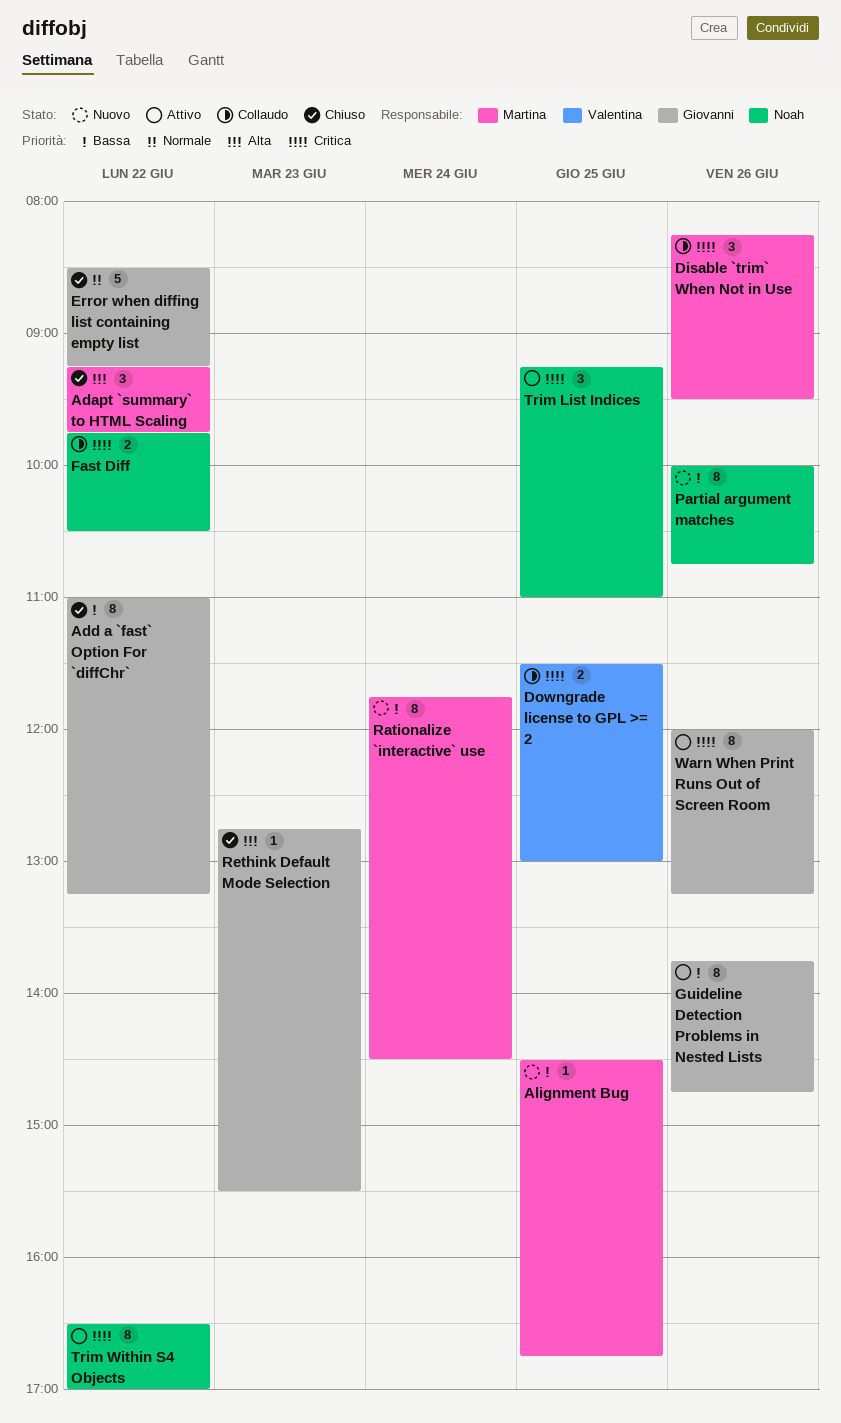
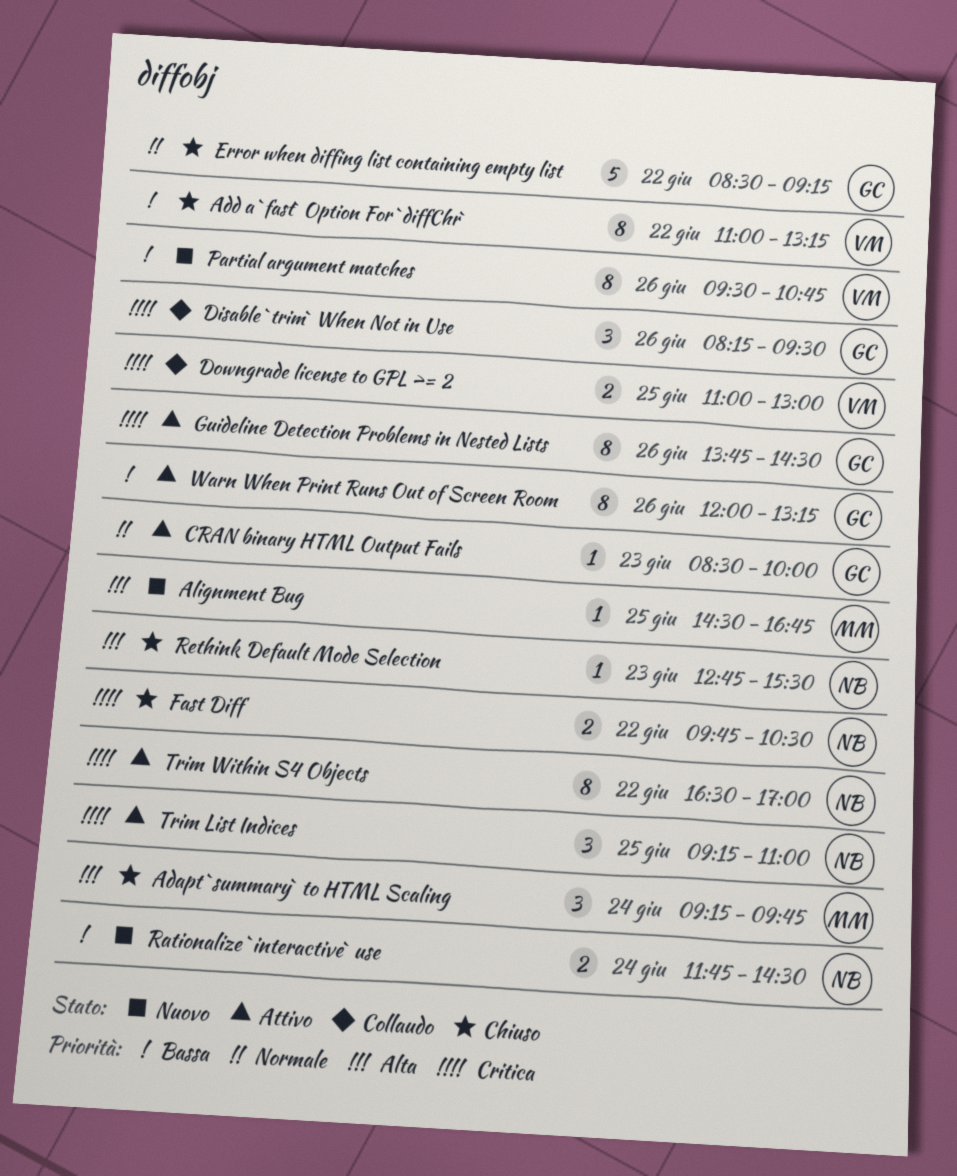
Adapt `summary` to HTML Scaling, day: Jun 22 -> Jun 24
Add a `fast` Option For `diffChr`, owner: Giovanni -> Valentina
Alignment Bug, priority: Bassa -> Alta
CRAN binary HTML Output Fails: none -> present
Disable `trim` When Not in Use, owner: Martina -> Giovanni
Downgrade license to GPL >= 2, begins: 11:30 -> 11:00
Fast Diff, status: Collaudo -> Chiuso
Guideline Detection Problems in Nested Lists, priority: Bassa -> Critica
Guideline Detection Problems in Nested Lists, ends: 14:45 -> 14:30
Partial argument matches, owner: Noah -> Valentina
Partial argument matches, begins: 10:00 -> 09:30
Rationalize `interactive` use, owner: Martina -> Noah
Rationalize `interactive` use, estimate: 8 -> 2
Rethink Default Mode Selection, owner: Giovanni -> Noah
Warn When Print Runs Out of Screen Room, priority: Critica -> Bassa

